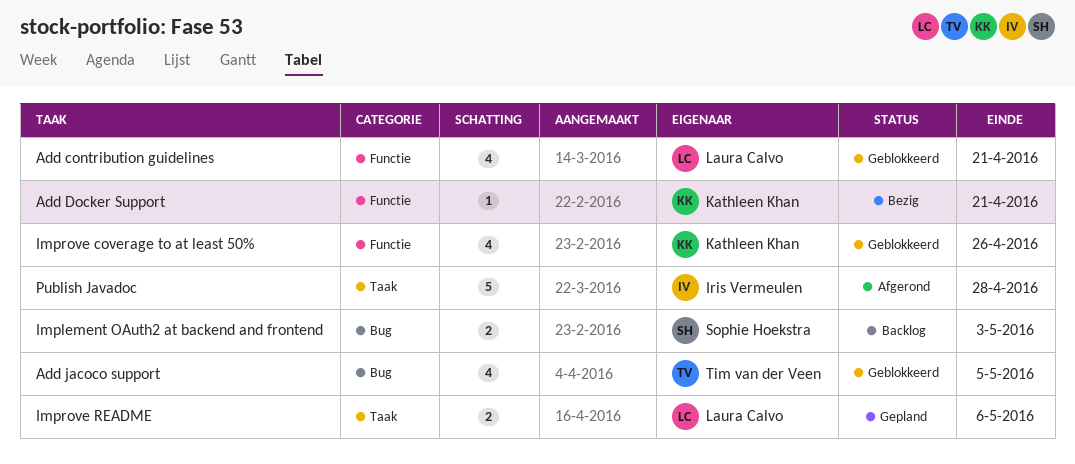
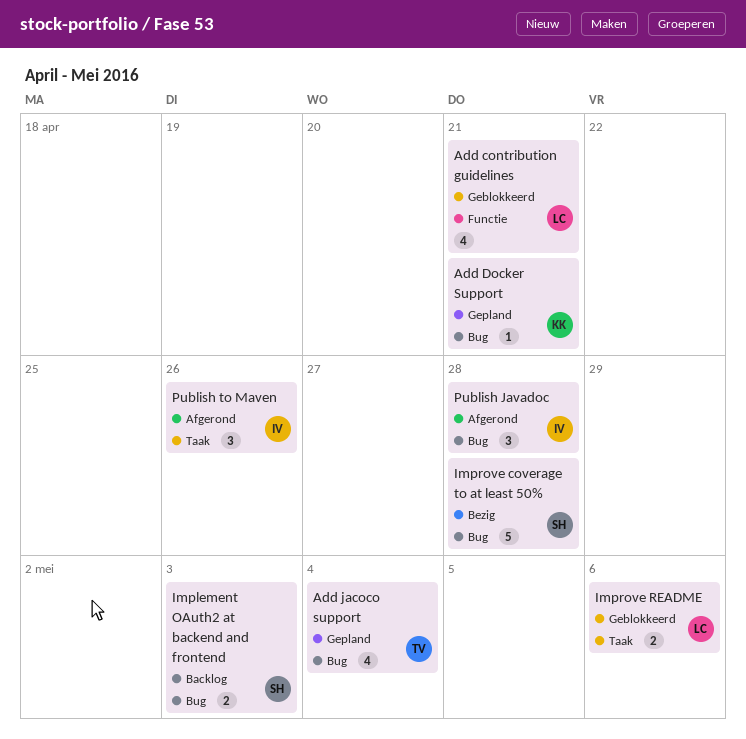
Add Docker Support, status: Bezig -> Gepland
Add Docker Support, label: Functie -> Bug
Add jacoco support, status: Geblokkeerd -> Gepland
Add jacoco support, due: May 5 -> May 4
Improve coverage to at least 50%, status: Geblokkeerd -> Bezig
Improve coverage to at least 50%, owner: Kathleen Khan -> Sophie Hoekstra
Improve coverage to at least 50%, label: Functie -> Bug
Improve coverage to at least 50%, estimate: 4 -> 5
Improve coverage to at least 50%, due: Apr 26 -> Apr 28
Improve README, status: Gepland -> Geblokkeerd
Publish Javadoc, label: Taak -> Bug
Publish Javadoc, estimate: 5 -> 3
Publish to Maven: none -> present

